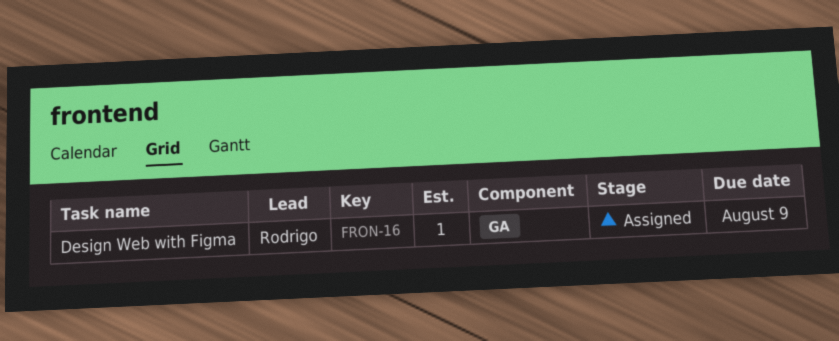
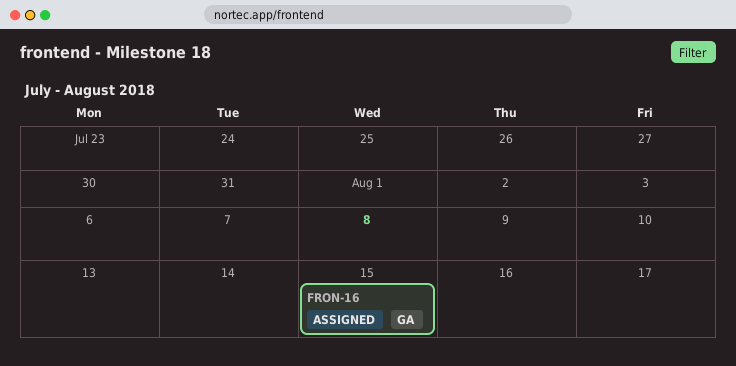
FRON-16, due: Aug 9 -> Aug 15

